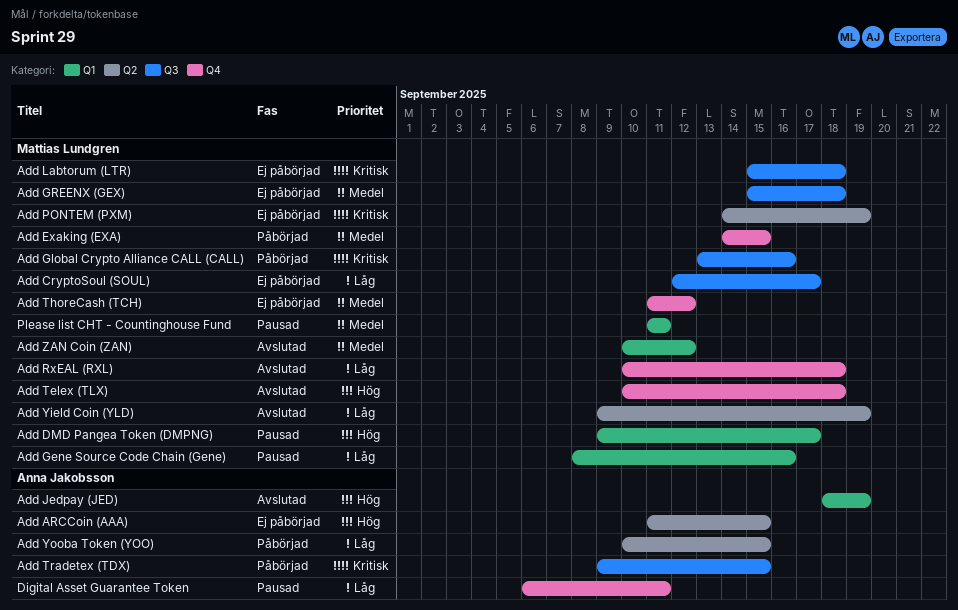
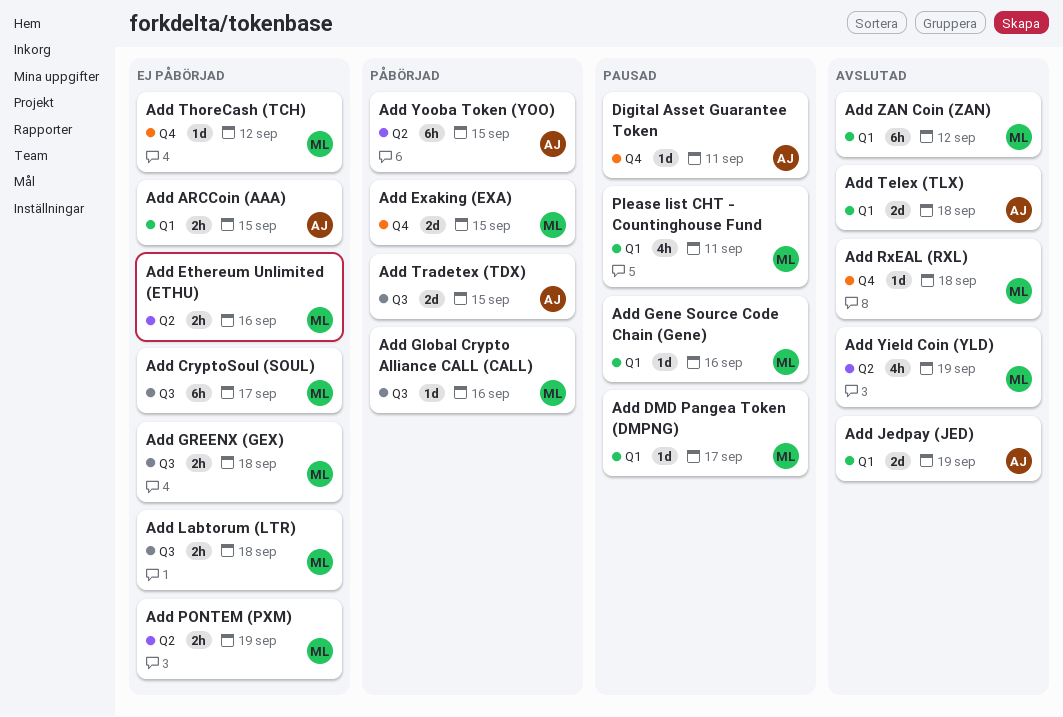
Add ARCCoin (AAA), label: Q2 -> Q1
Add Ethereum Unlimited (ETHU): none -> present
Add Telex (TLX), owner: Mattias Lundgren -> Anna Jakobsson
Add Telex (TLX), label: Q4 -> Q1

